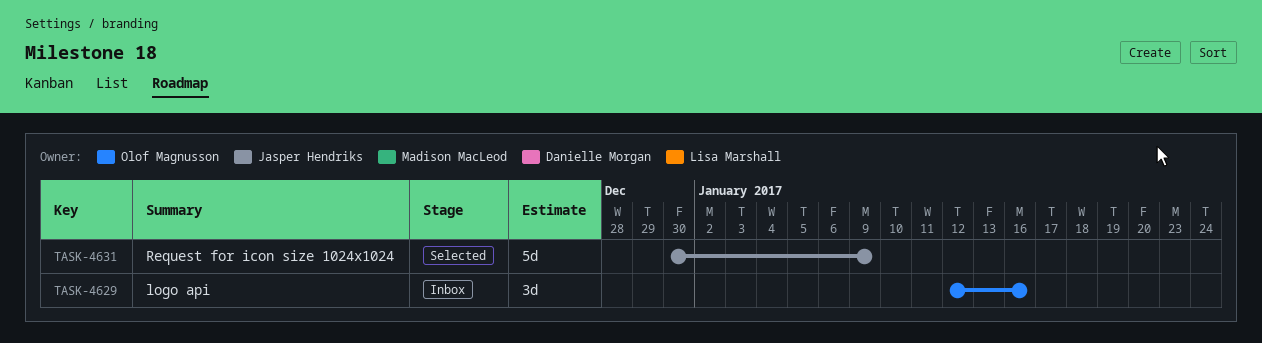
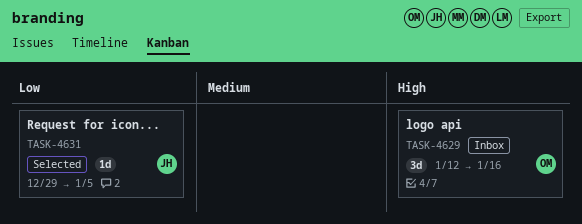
TASK-4631, estimate: 5d -> 1d
TASK-4631, start: Dec 30 -> Dec 29
TASK-4631, due: Jan 9 -> Jan 5

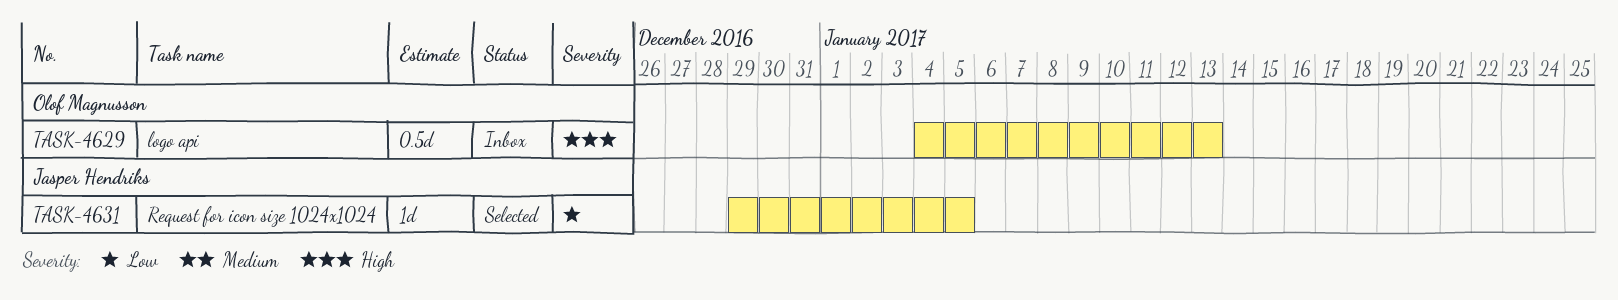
TASK-4629, estimate: 3d -> 0.5d
TASK-4629, start: Jan 12 -> Jan 4
TASK-4629, due: Jan 16 -> Jan 13

